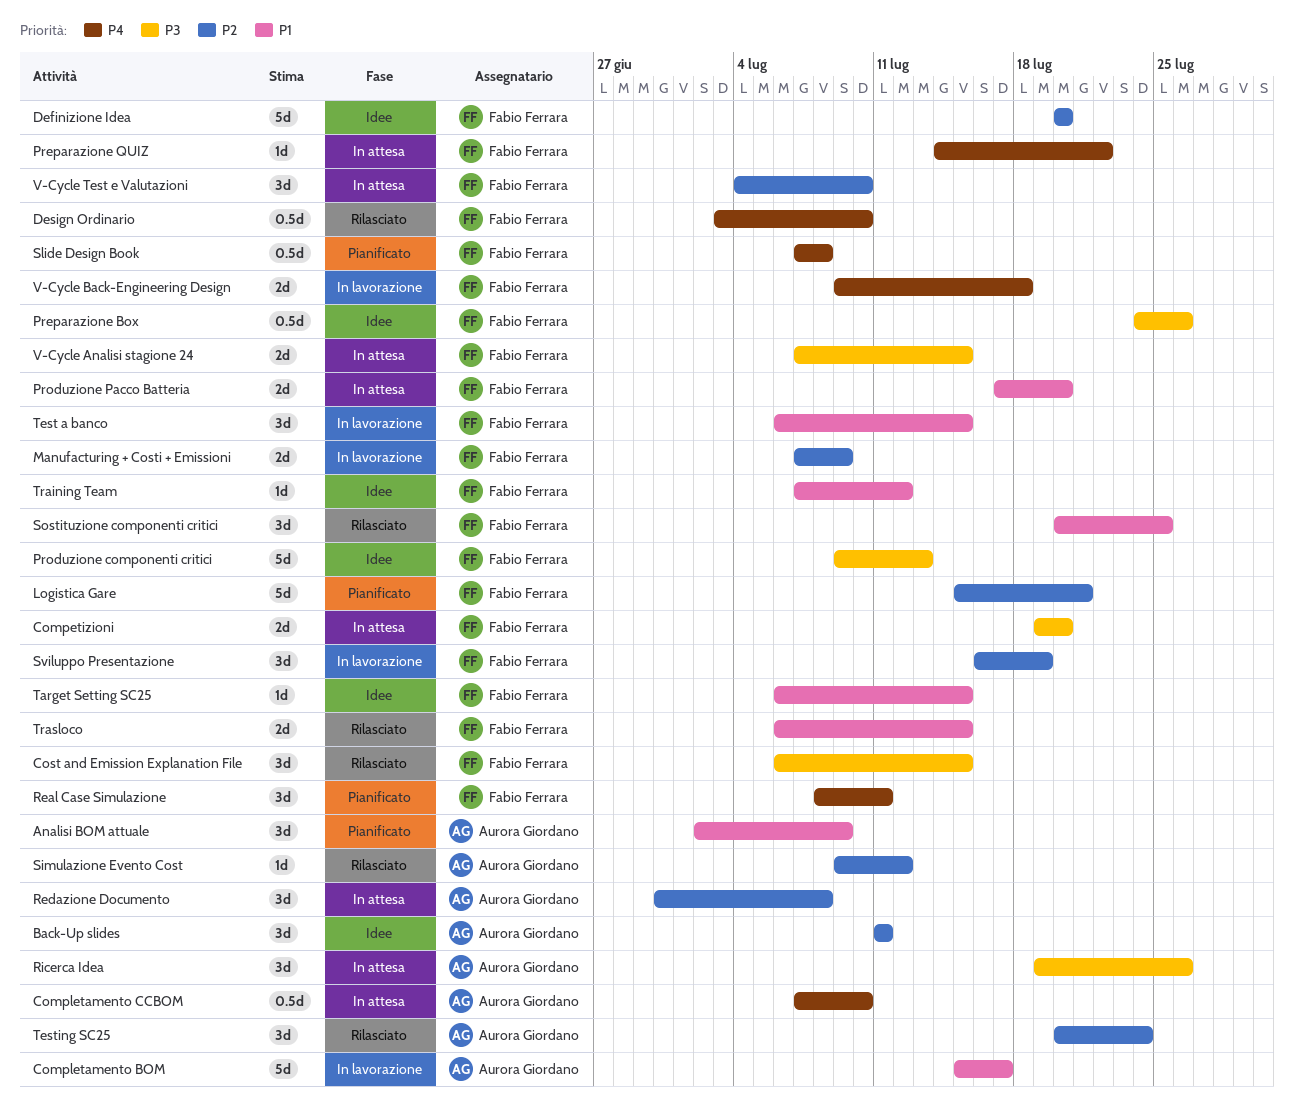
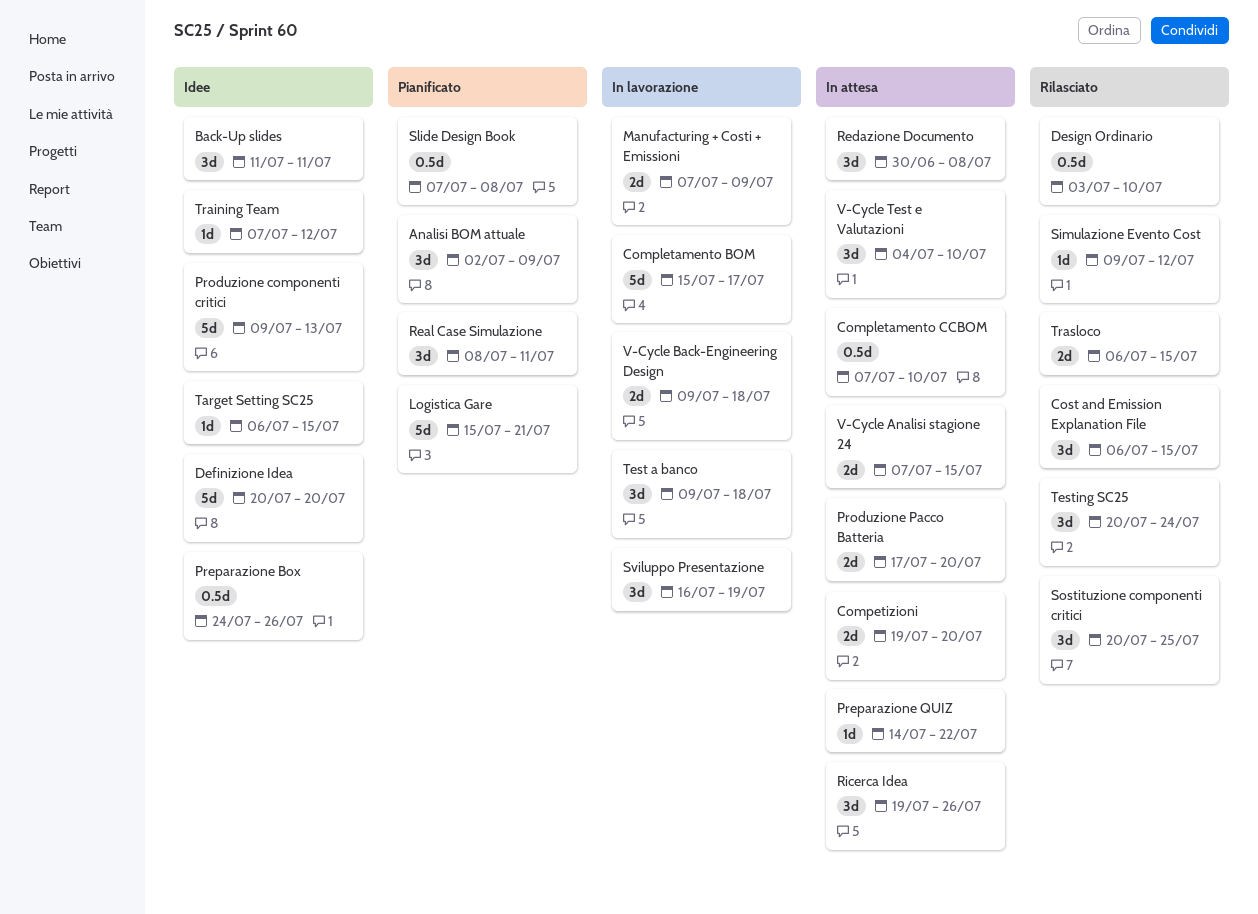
Test a banco, start: Jul 6 -> Jul 9
Test a banco, due: Jul 15 -> Jul 18

